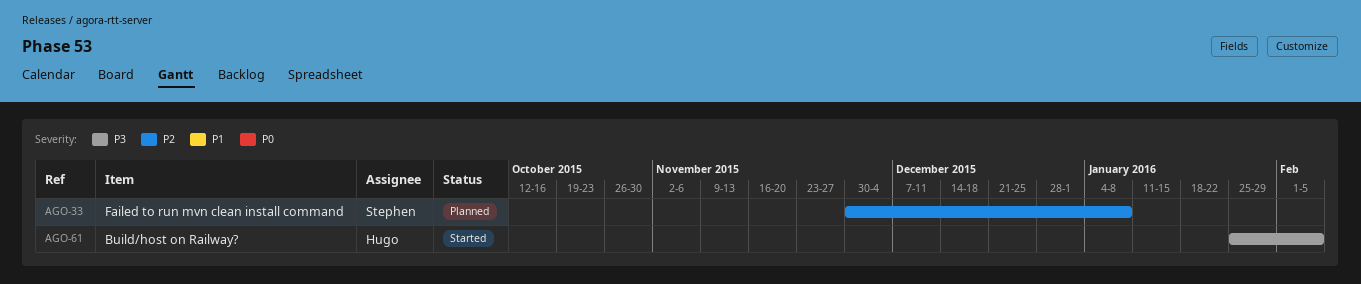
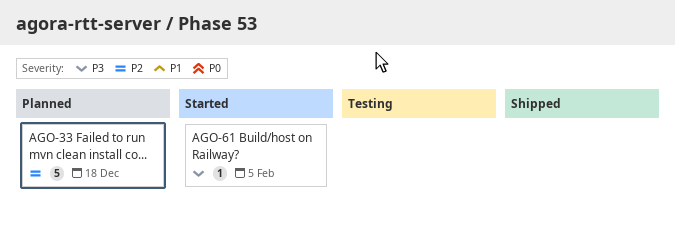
AGO-33, due: Jan 8 -> Dec 18

